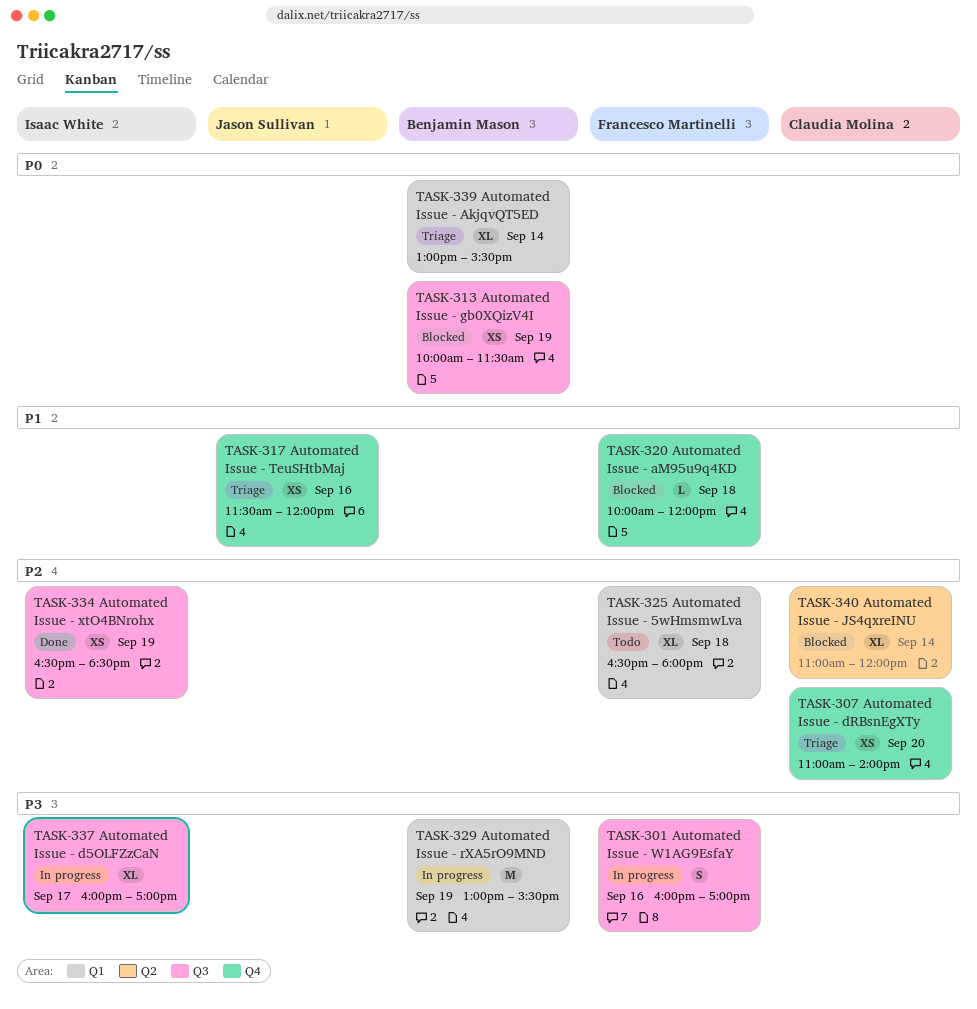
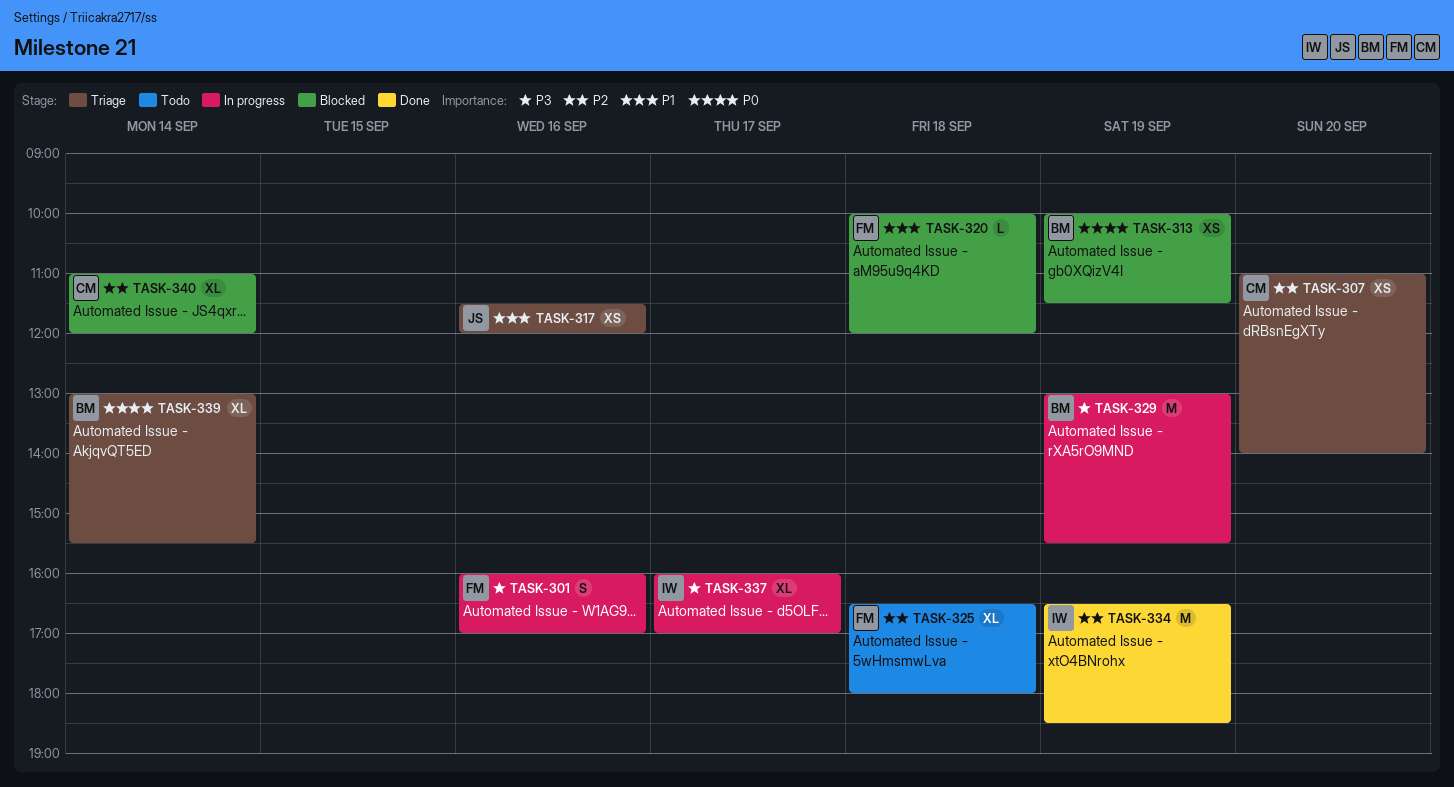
TASK-334, estimate: XS -> M

